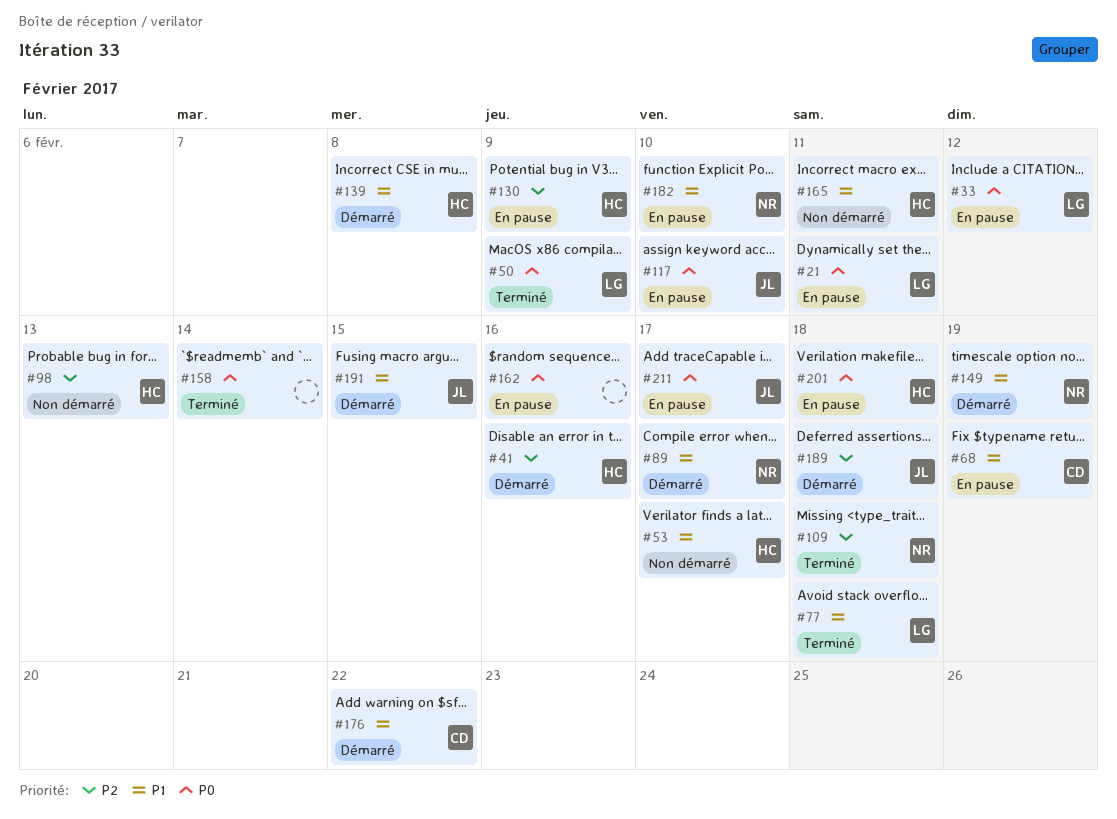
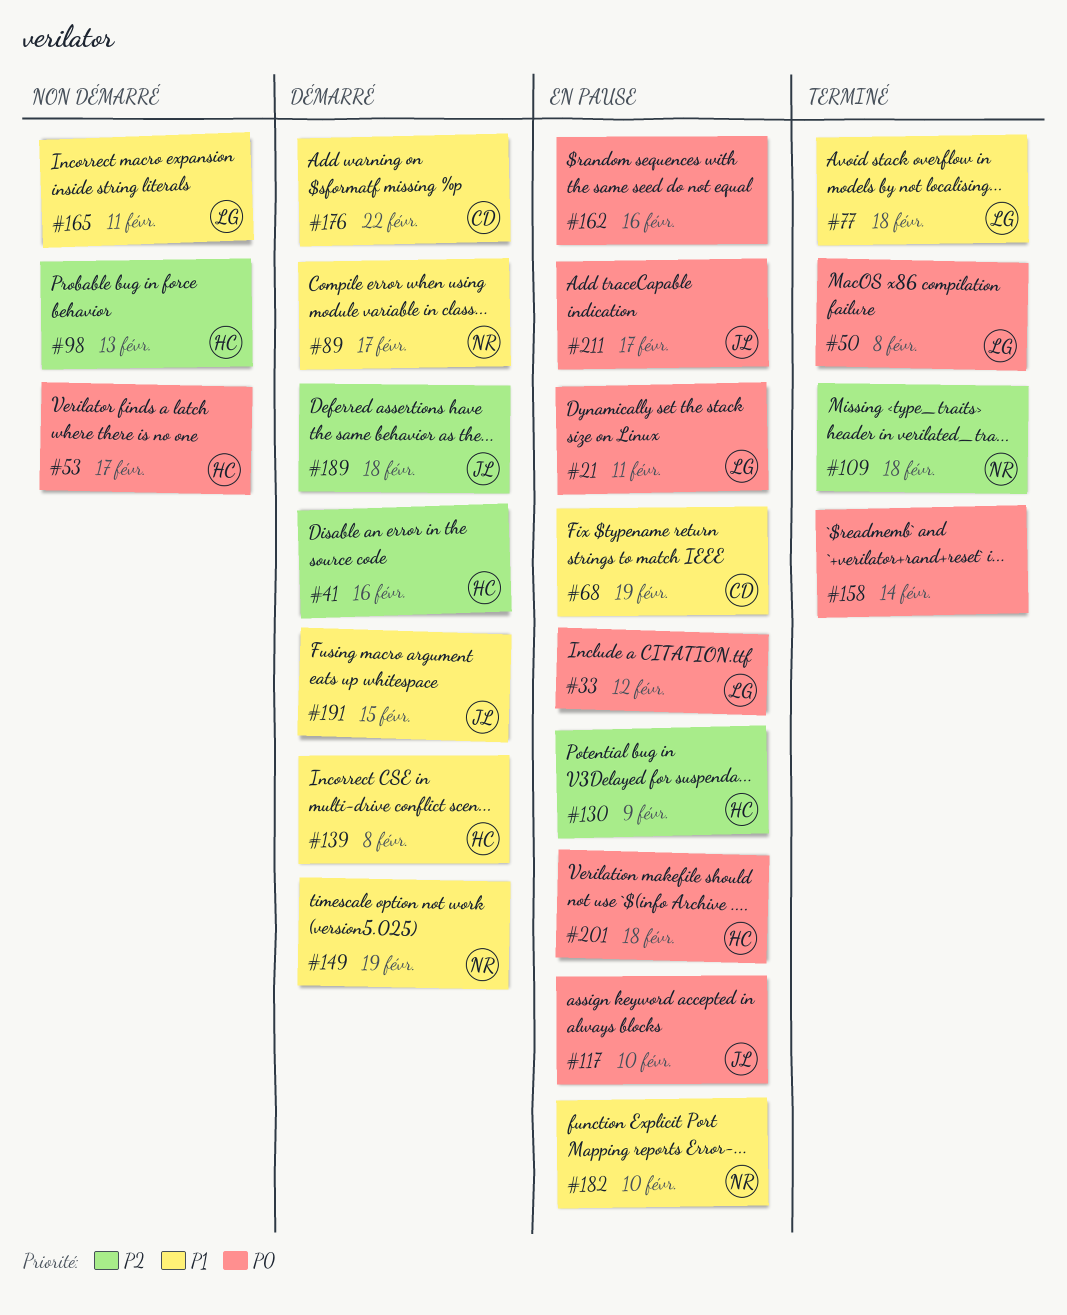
#50, due: Feb 9 -> Feb 8
#53, priority: P1 -> P0
#165, owner: HC -> LG

